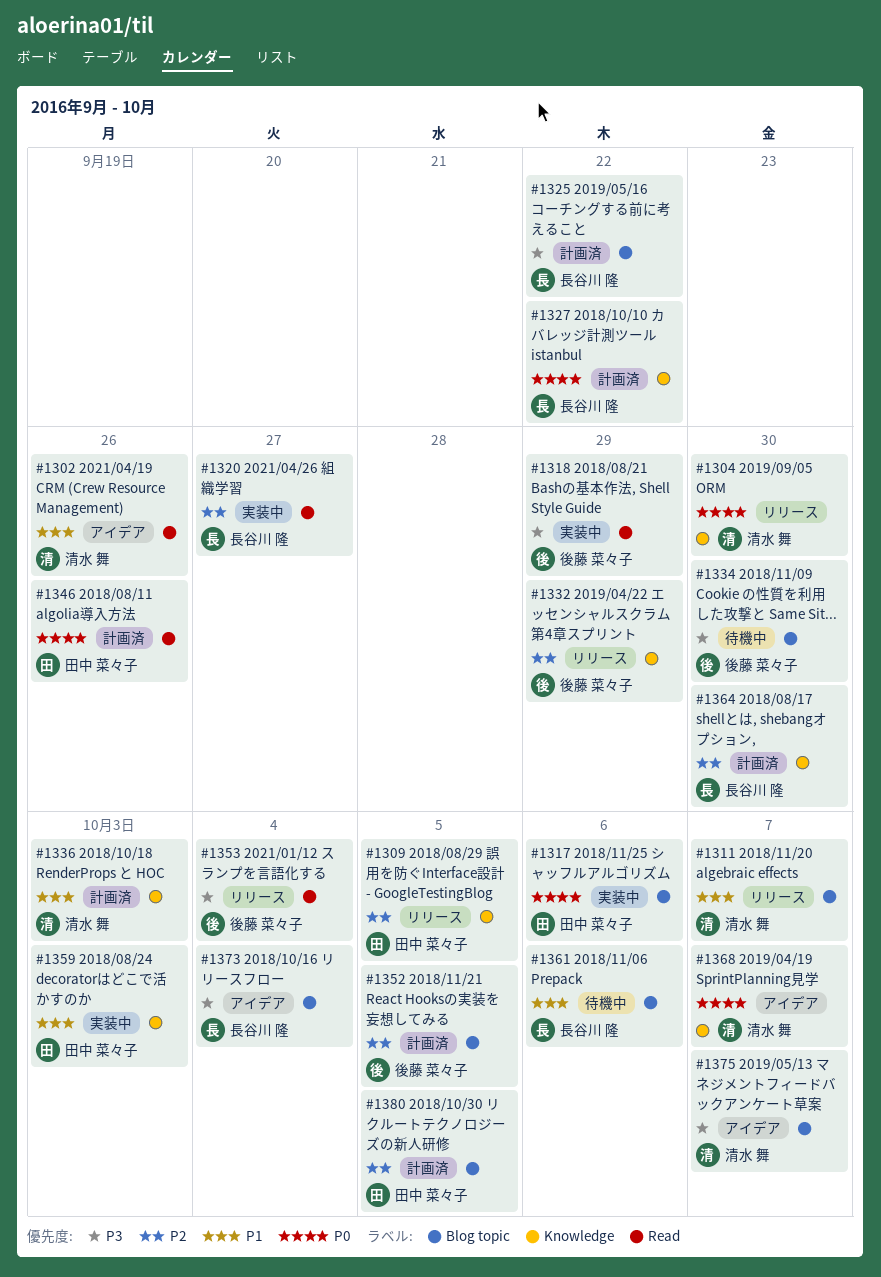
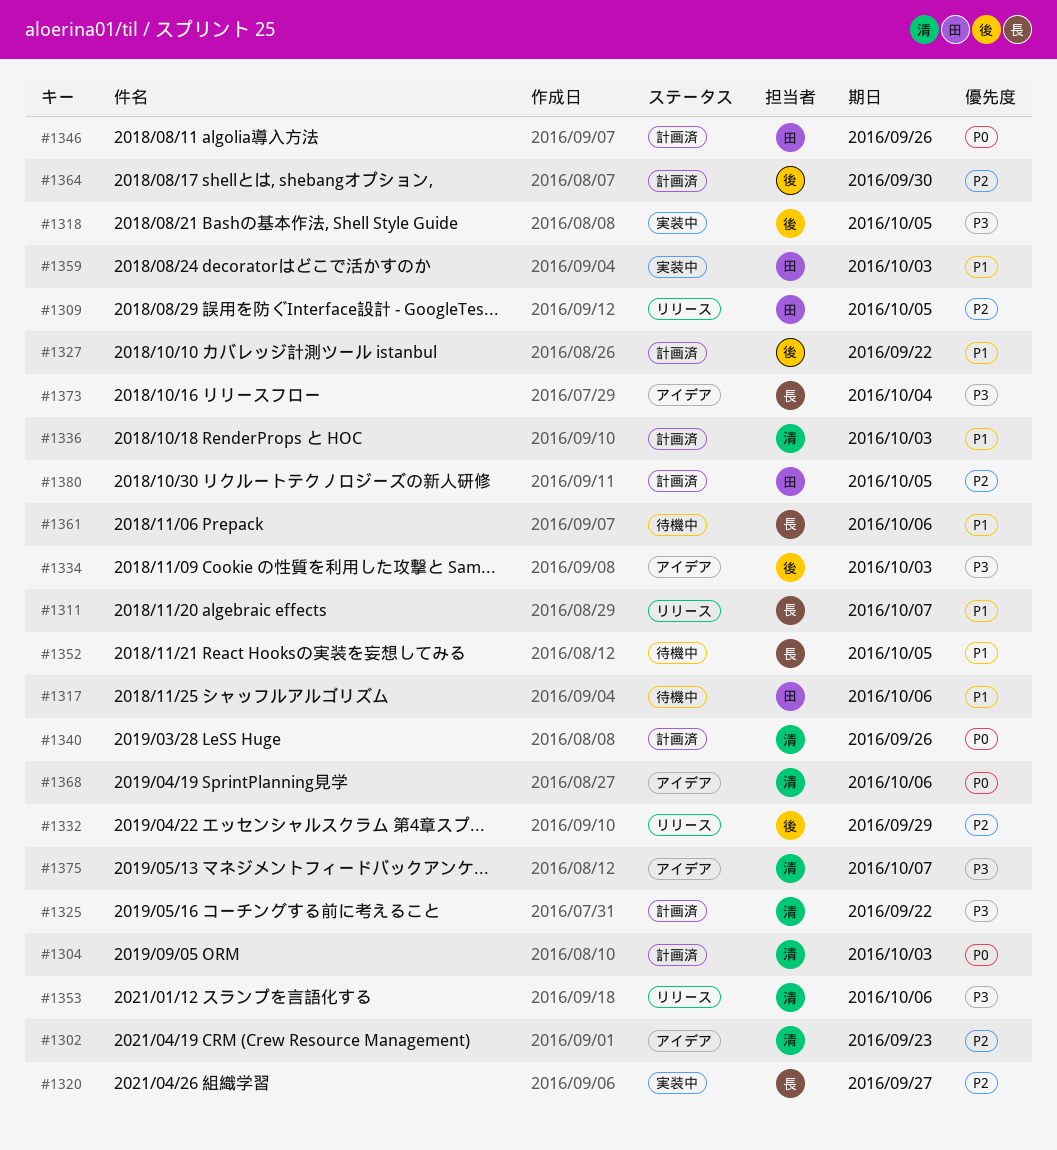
#1302, priority: P1 -> P2
#1302, due: Sep 26 -> Sep 23
#1304, status: リリース -> 計画済
#1304, due: Sep 30 -> Oct 3
#1311, owner: 清水 舞 -> 長谷川 隆
#1317, status: 実装中 -> 待機中
#1317, priority: P0 -> P1
#1318, due: Sep 29 -> Oct 5
#1325, owner: 長谷川 隆 -> 清水 舞
#1327, owner: 長谷川 隆 -> 後藤 菜々子
#1327, priority: P0 -> P1
#1334, status: 待機中 -> アイデア
#1334, due: Sep 30 -> Oct 3
#1340: none -> present
#1352, status: 計画済 -> 待機中
#1352, owner: 後藤 菜々子 -> 長谷川 隆
#1352, priority: P2 -> P1
#1353, owner: 後藤 菜々子 -> 清水 舞
#1353, due: Oct 4 -> Oct 6
#1364, owner: 長谷川 隆 -> 後藤 菜々子
#1368, due: Oct 7 -> Oct 6

